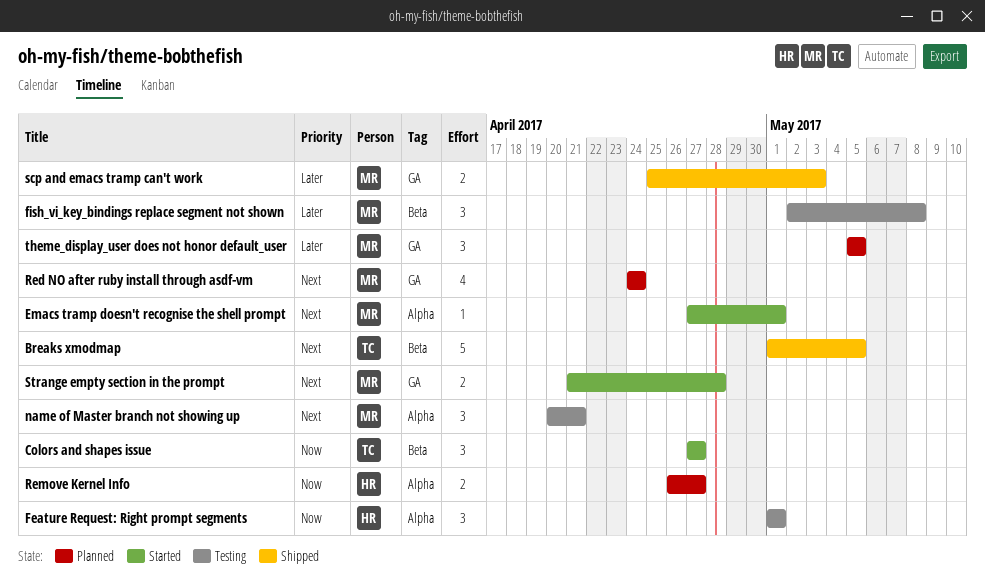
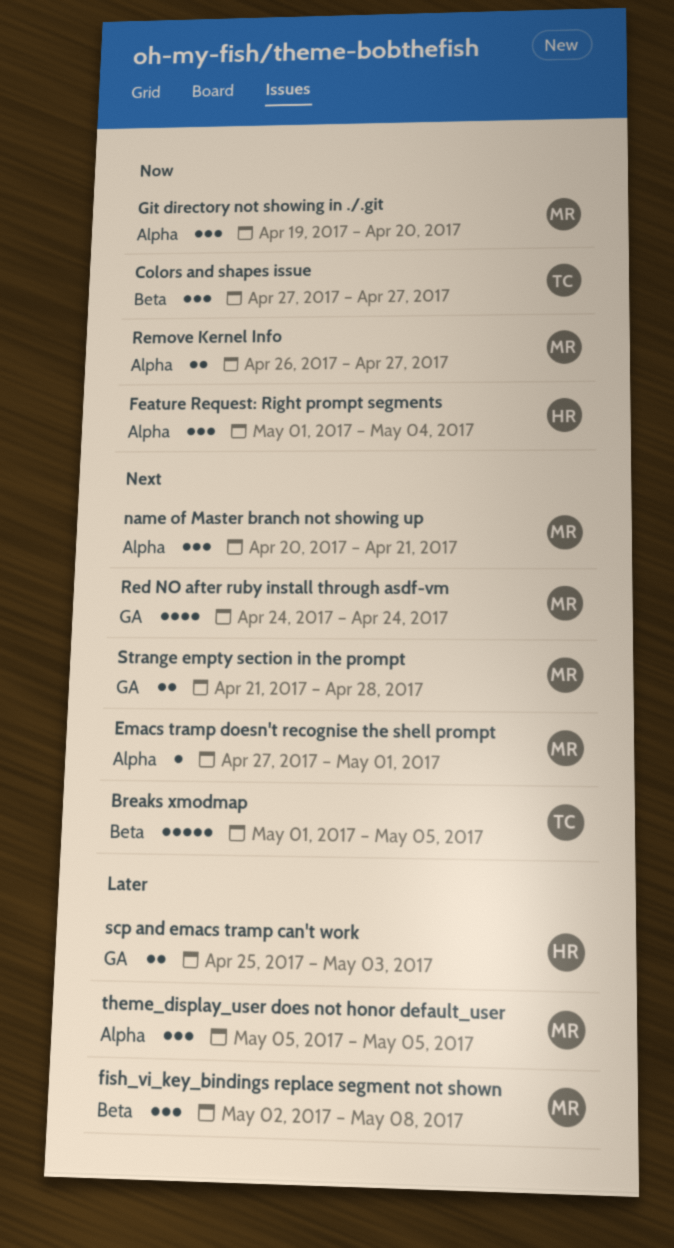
Feature Request: Right prompt segments, due: May 1 -> May 4
Git directory not showing in ./.git: none -> present
Remove Kernel Info, owner: HR -> MR
scp and emacs tramp can't work, owner: MR -> HR
theme_display_user does not honor default_user, label: GA -> Alpha

